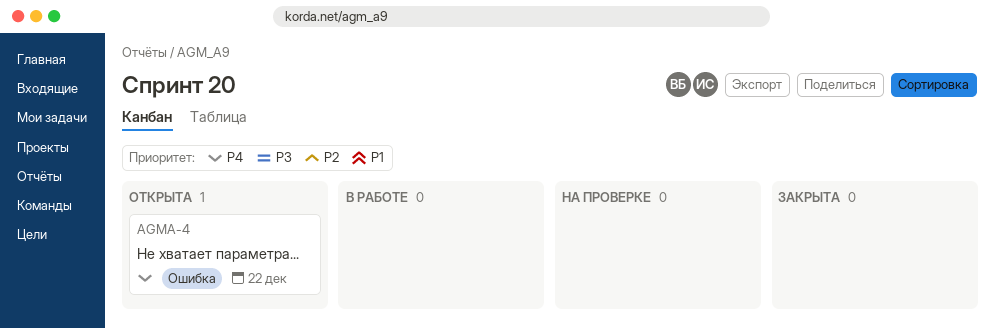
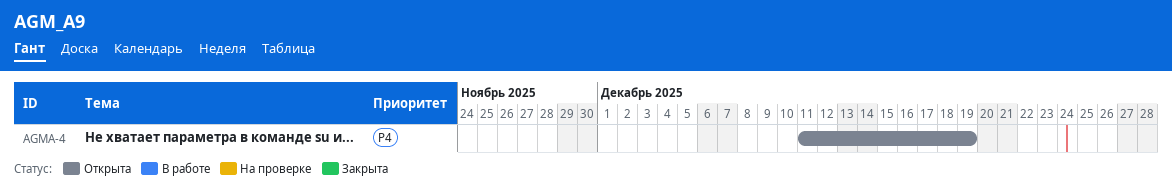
AGMA-4, due: Dec 22 -> Dec 19

